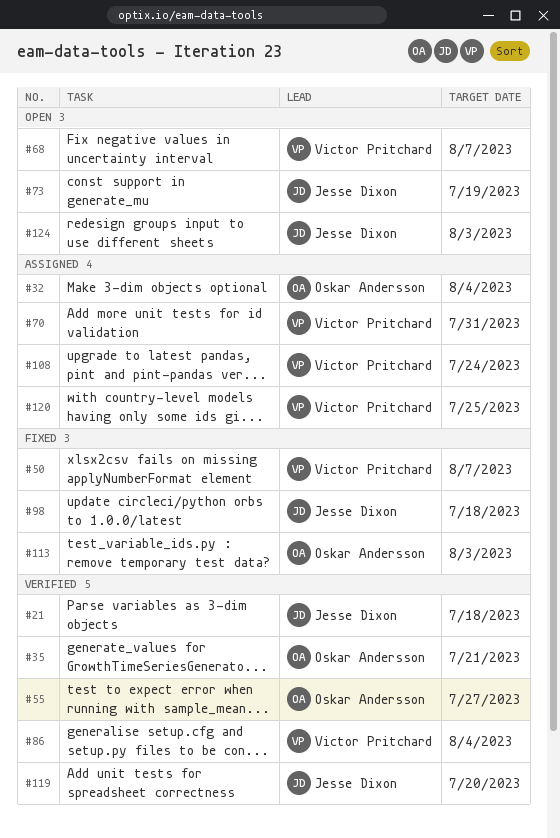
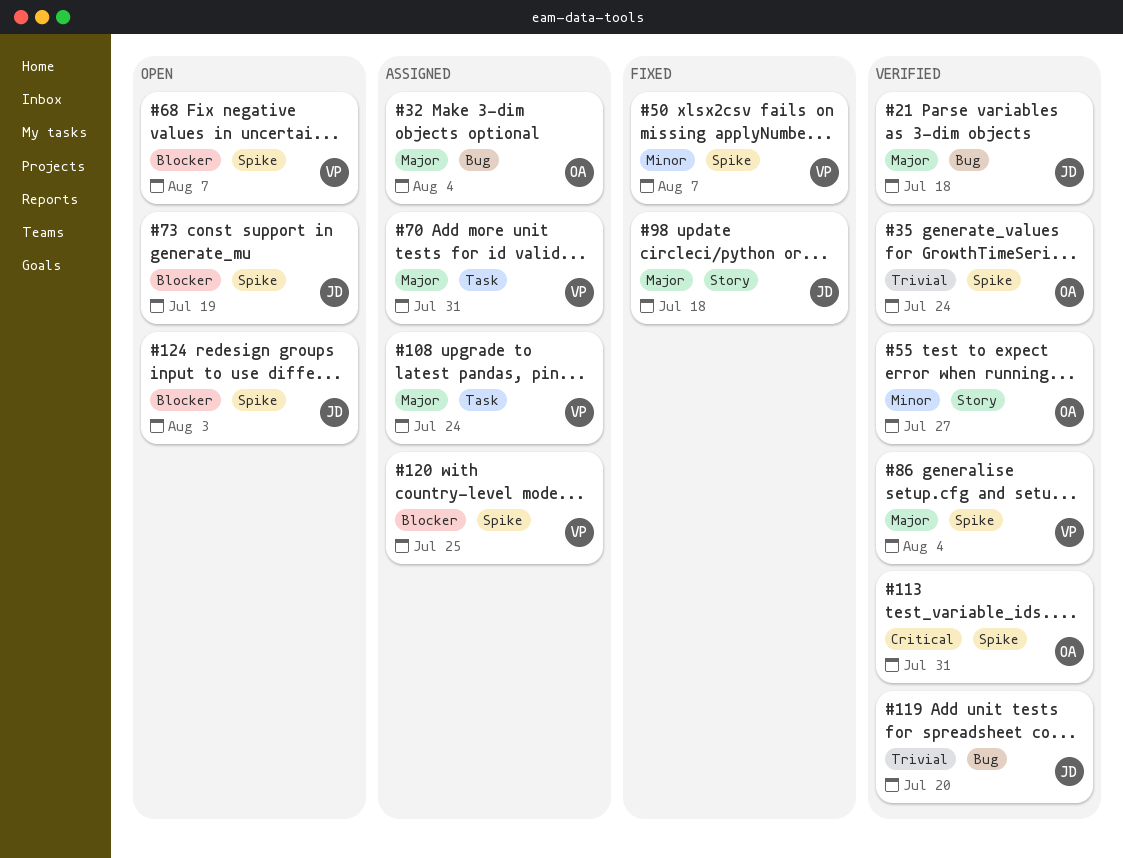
#35, due: Jul 21 -> Jul 24
#113, status: Fixed -> Verified
#113, due: Aug 3 -> Jul 31

